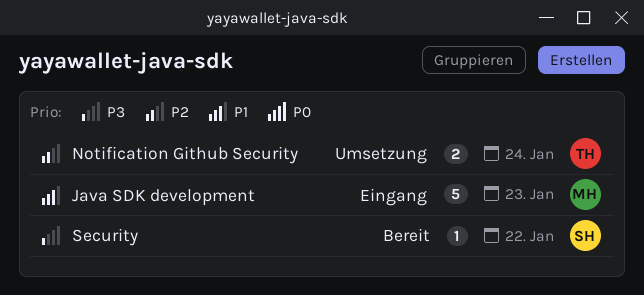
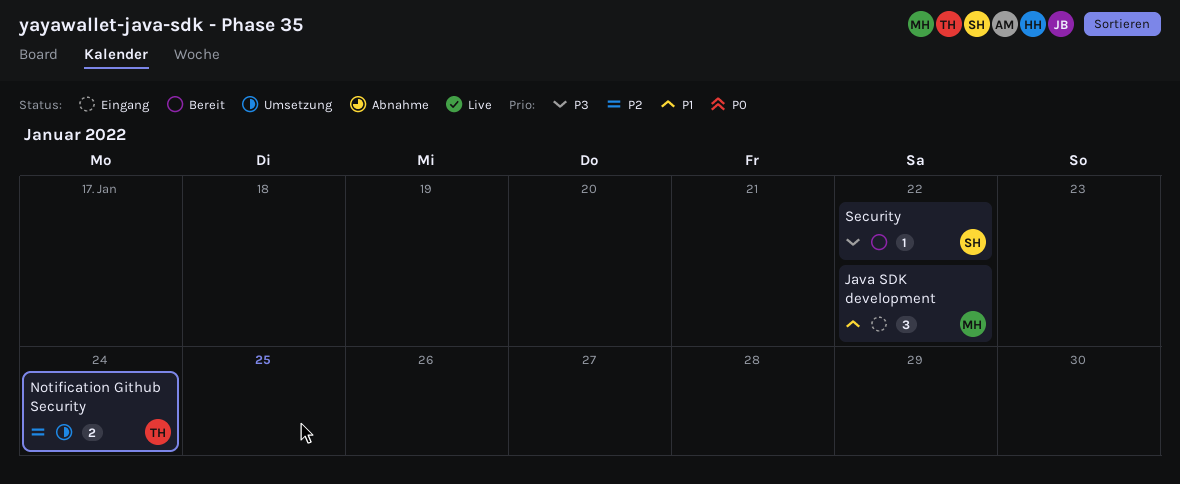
Java SDK development, estimate: 5 -> 3
Java SDK development, due: Jan 23 -> Jan 22

